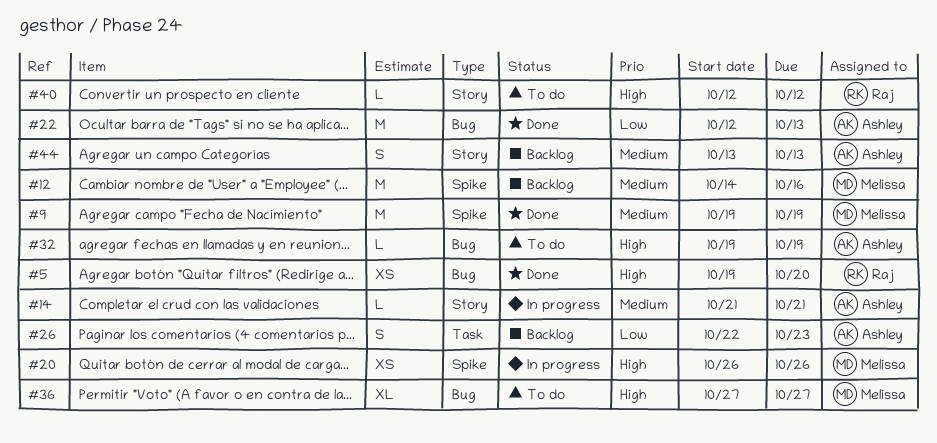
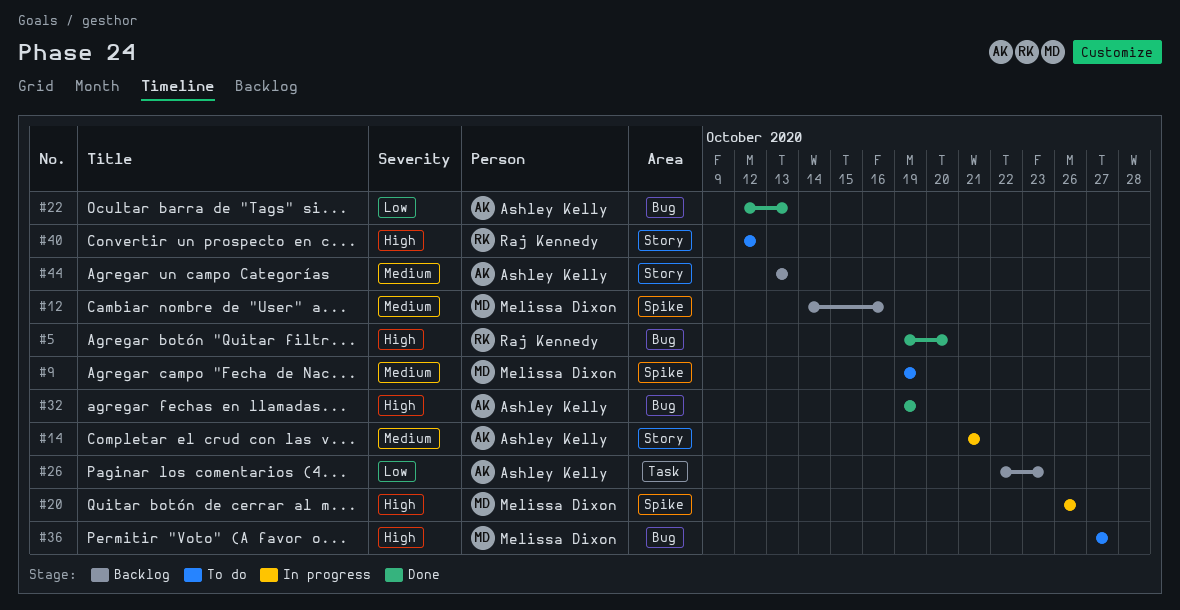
#9, status: Done -> To do
#32, status: To do -> Done

